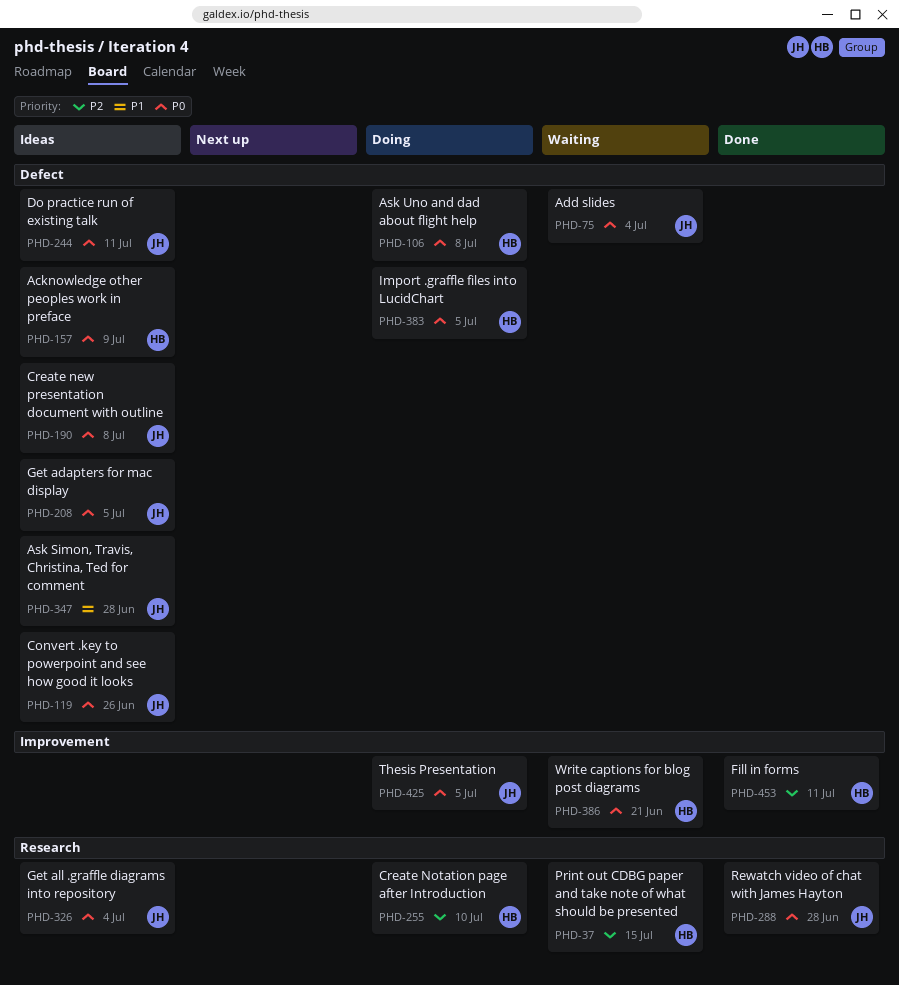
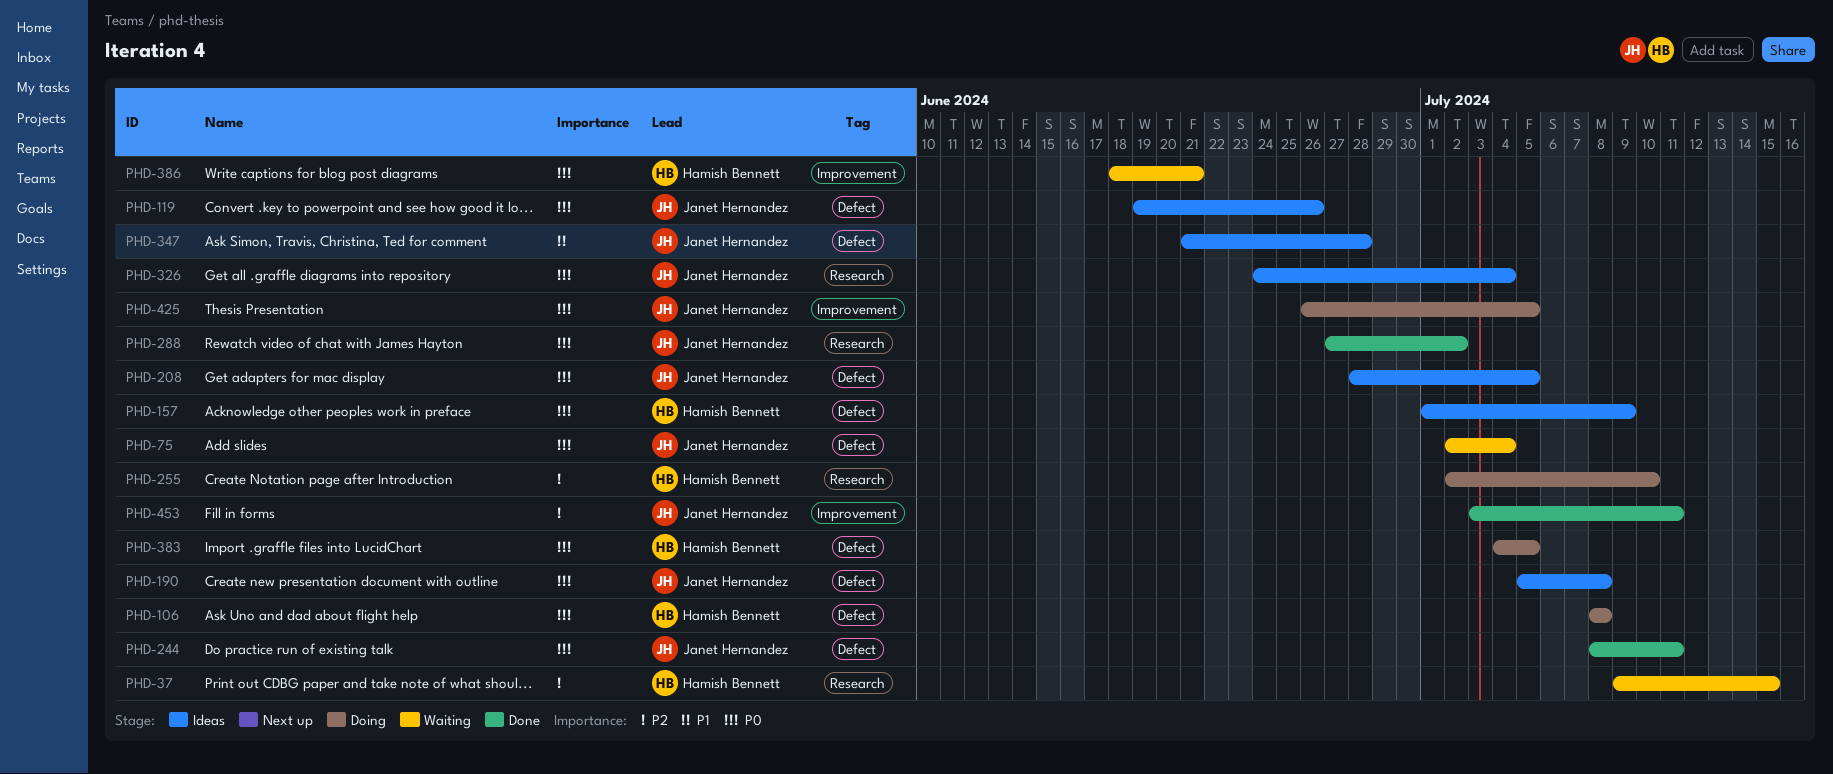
PHD-244, status: Ideas -> Done
PHD-288, due: Jun 28 -> Jul 2
PHD-453, owner: Hamish Bennett -> Janet Hernandez

